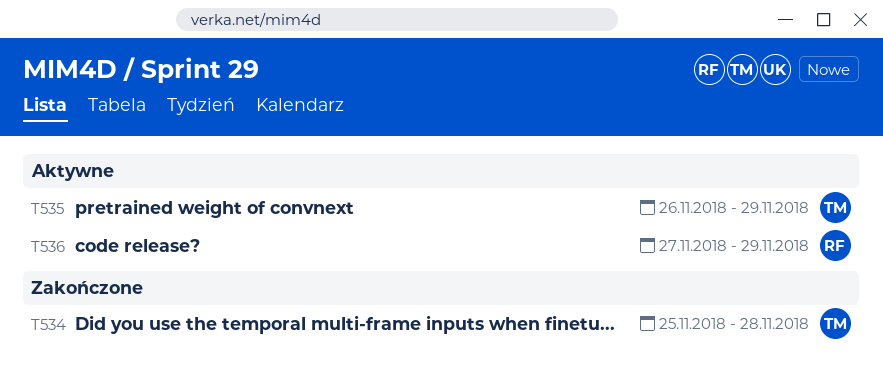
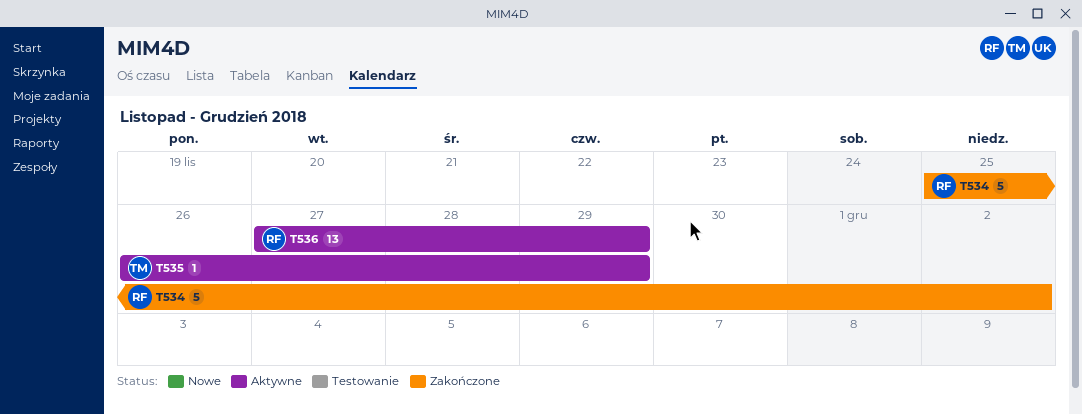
T534, owner: TM -> RF
T534, due: Nov 28 -> Dec 2

